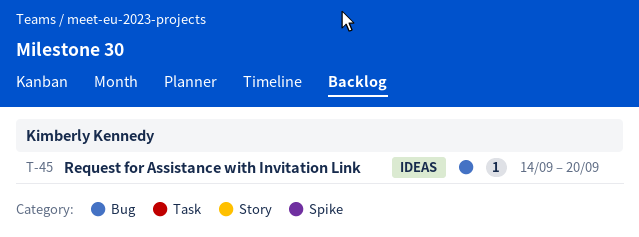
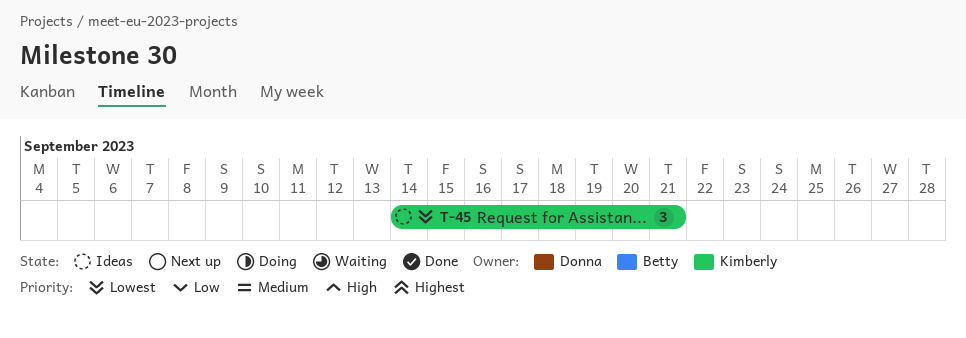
T-45, estimate: 1 -> 3
T-45, due: Sep 20 -> Sep 21

